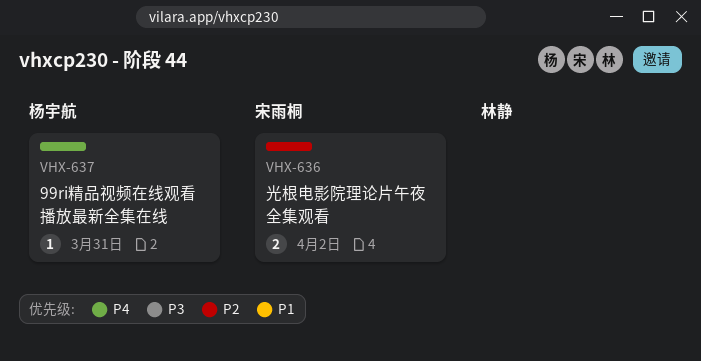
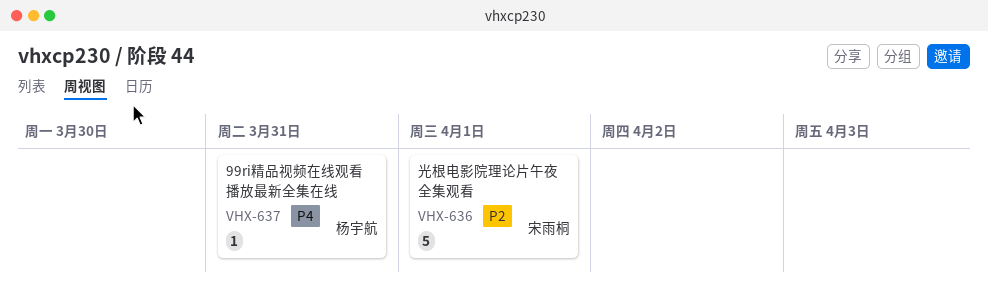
VHX-636, estimate: 2 -> 5
VHX-636, due: Apr 2 -> Apr 1

